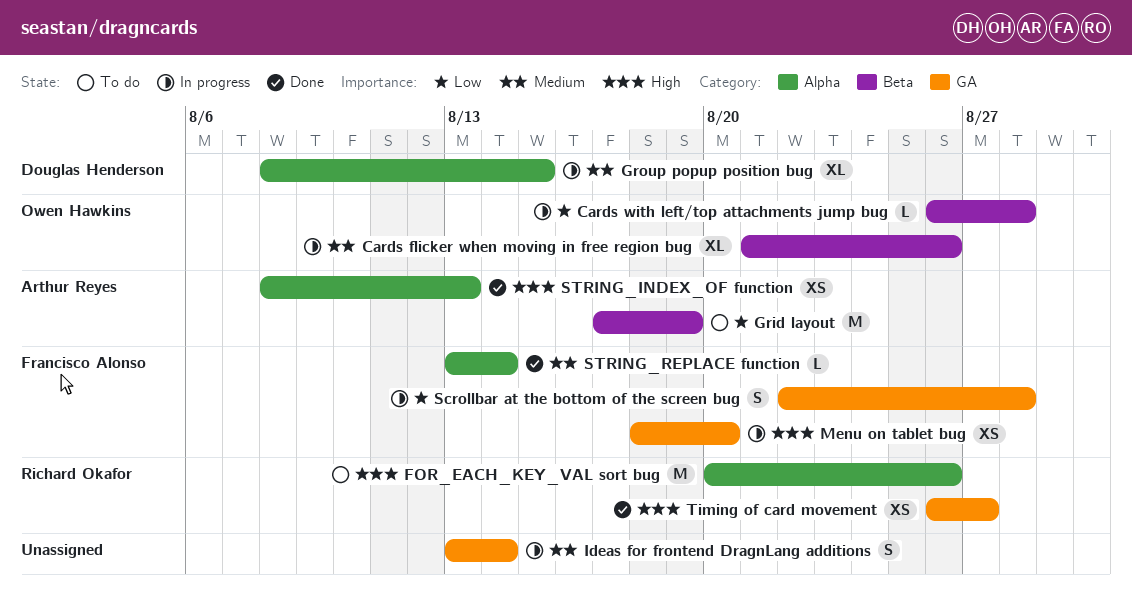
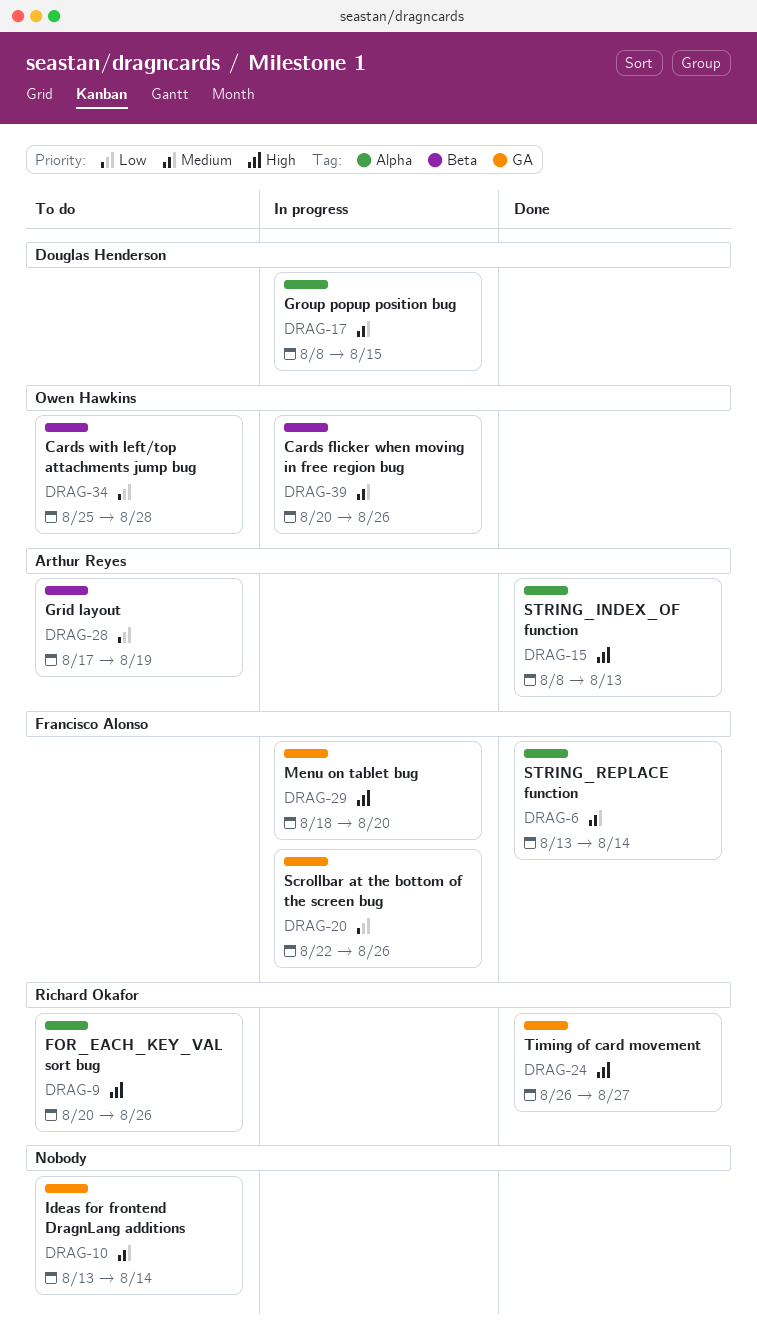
Cards flicker when moving in free region bug, start: Aug 21 -> Aug 20
Cards with left/top attachments jump bug, status: In progress -> To do
Cards with left/top attachments jump bug, start: Aug 26 -> Aug 25
Ideas for frontend DragnLang additions, status: In progress -> To do
Scrollbar at the bottom of the screen bug, due: Aug 28 -> Aug 26

